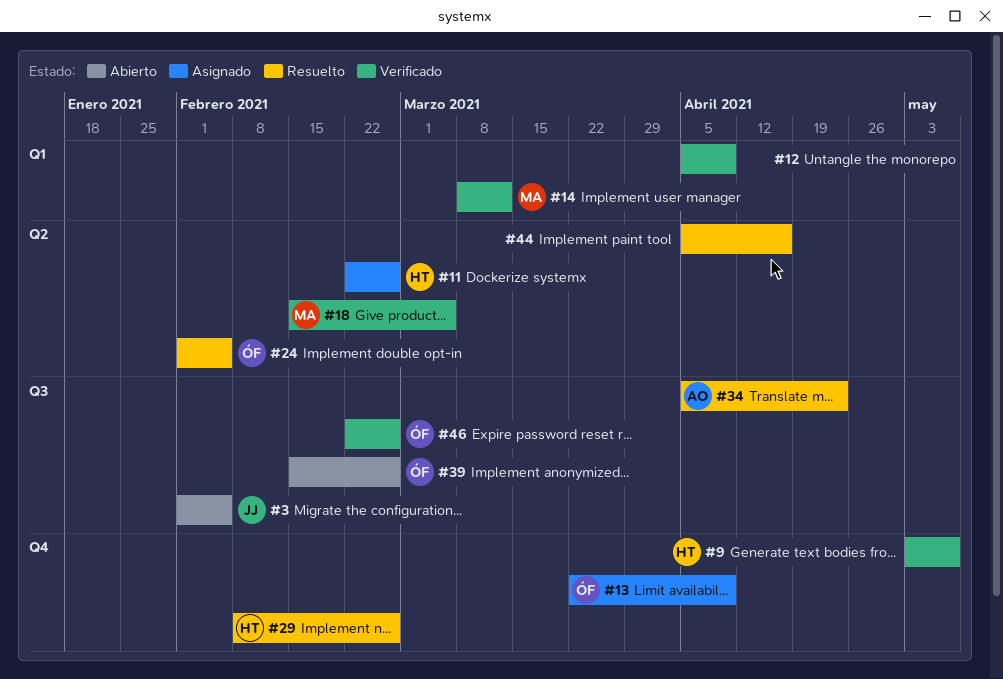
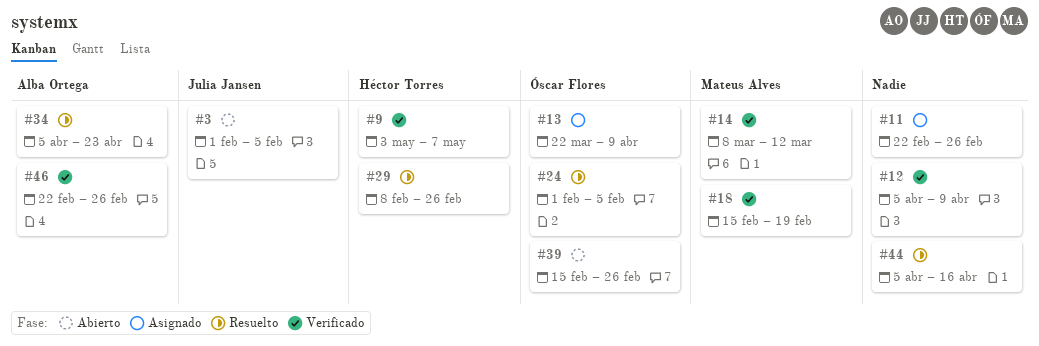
#11, owner: Héctor Torres -> none
#18, due: Mar 5 -> Feb 19
#46, owner: Óscar Flores -> Alba Ortega

